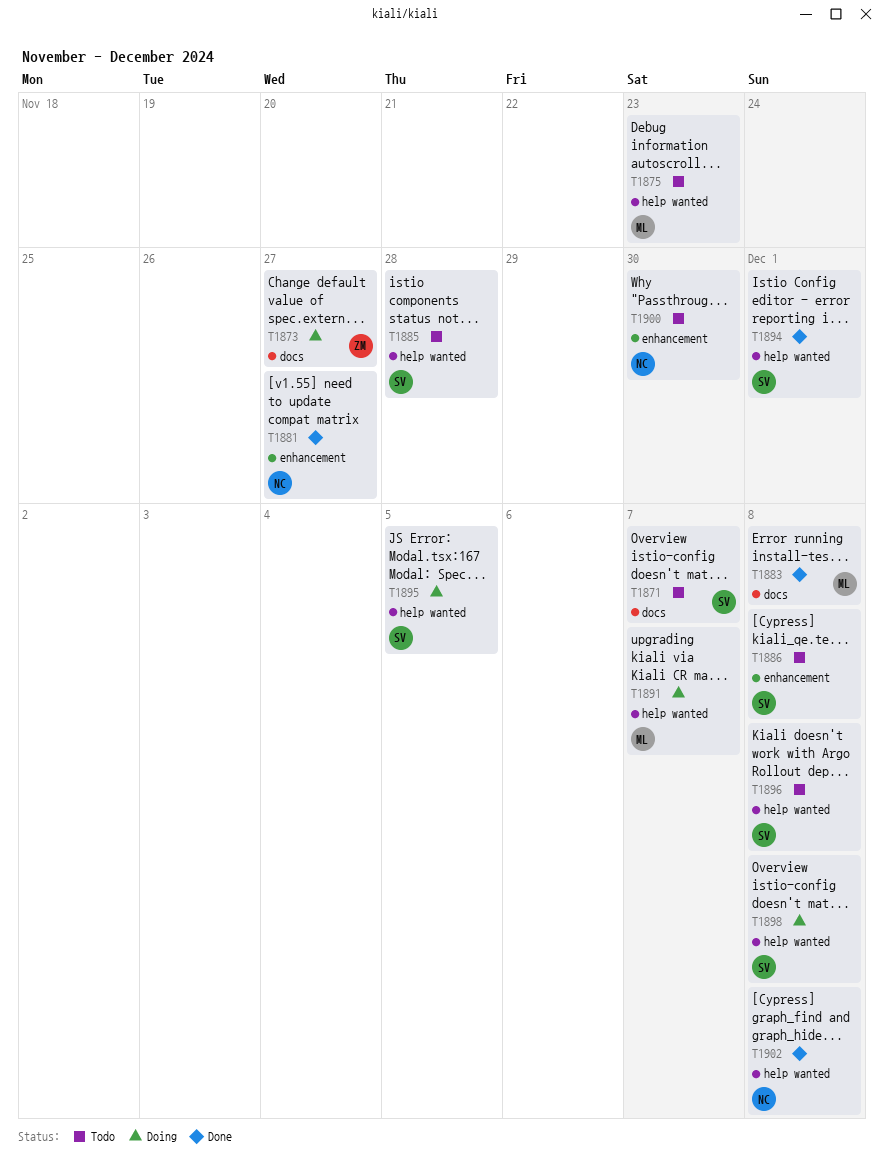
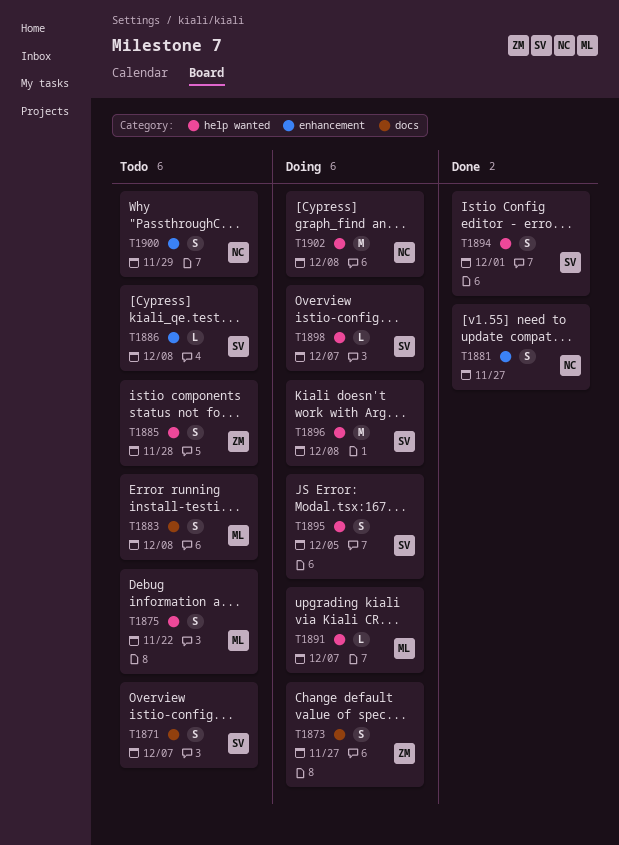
T1875, due: Nov 23 -> Nov 22
T1883, status: Done -> Todo
T1885, owner: SV -> ZM
T1896, status: Todo -> Doing
T1898, due: Dec 8 -> Dec 7
T1900, due: Nov 30 -> Nov 29
T1902, status: Done -> Doing

